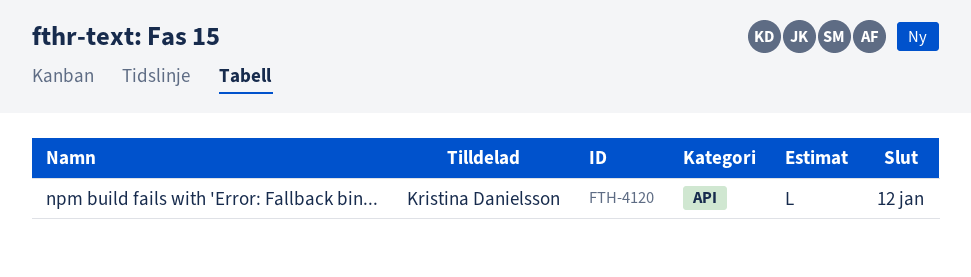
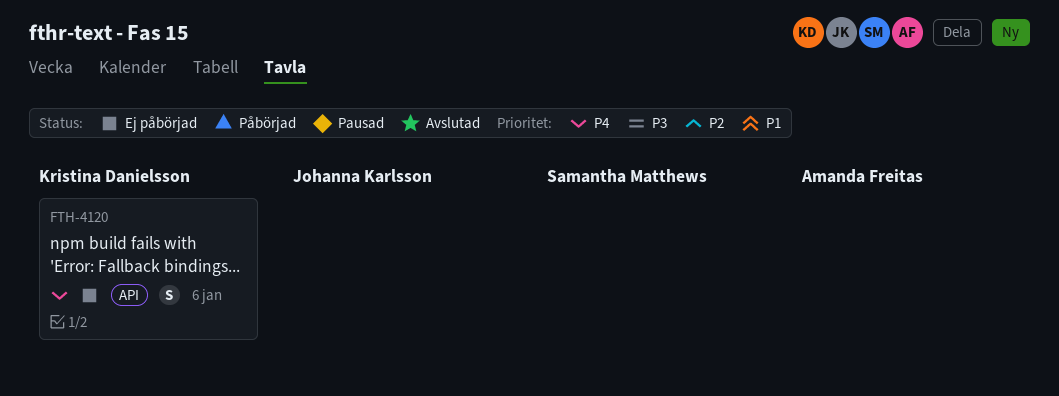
FTH-4120, estimate: L -> S
FTH-4120, due: Jan 12 -> Jan 6

